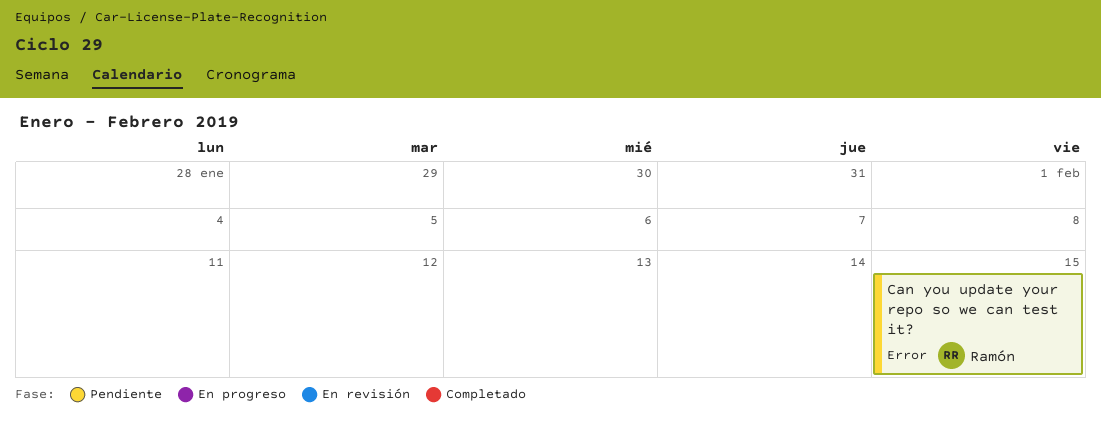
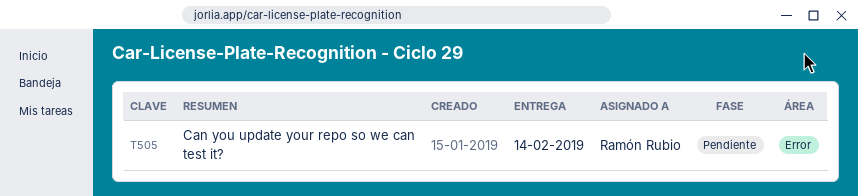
Can you update your repo so we can test it?, due: Feb 15 -> Feb 14

